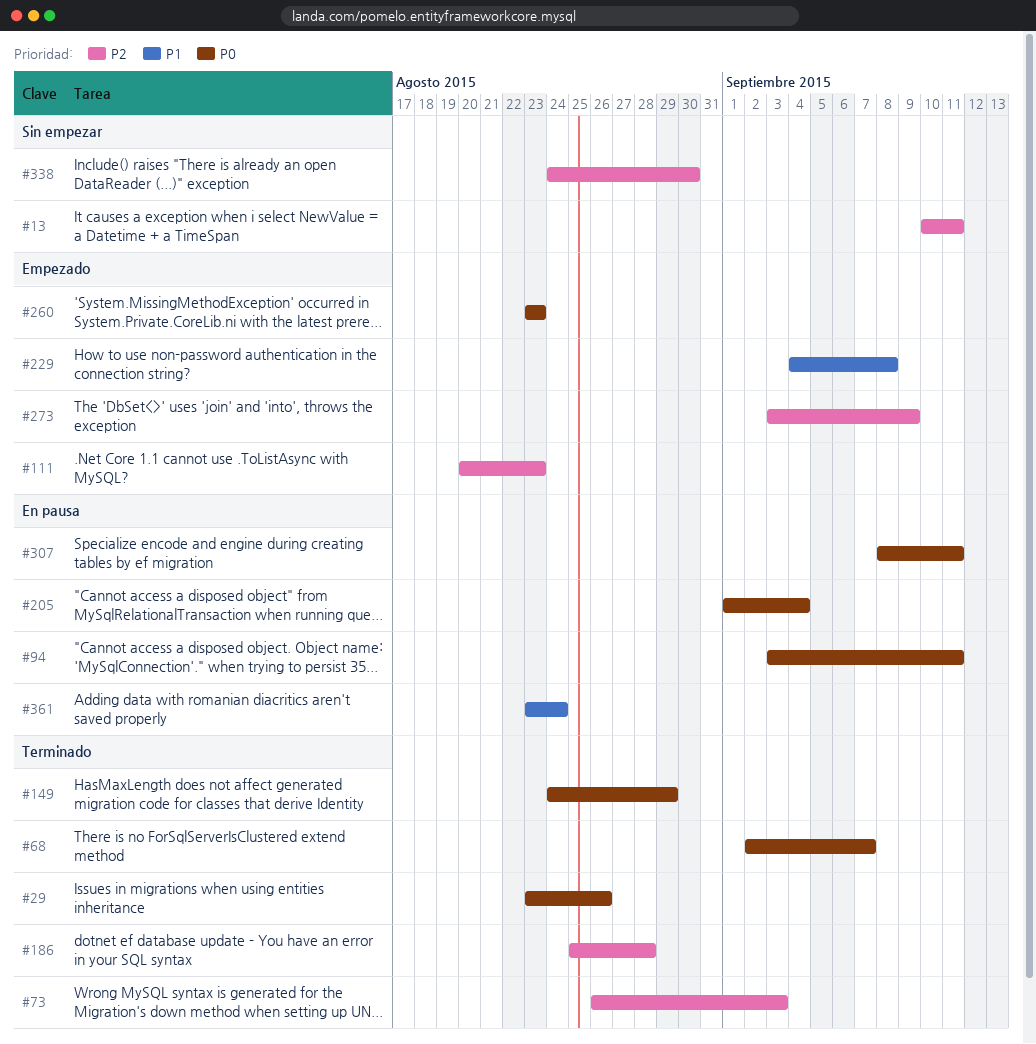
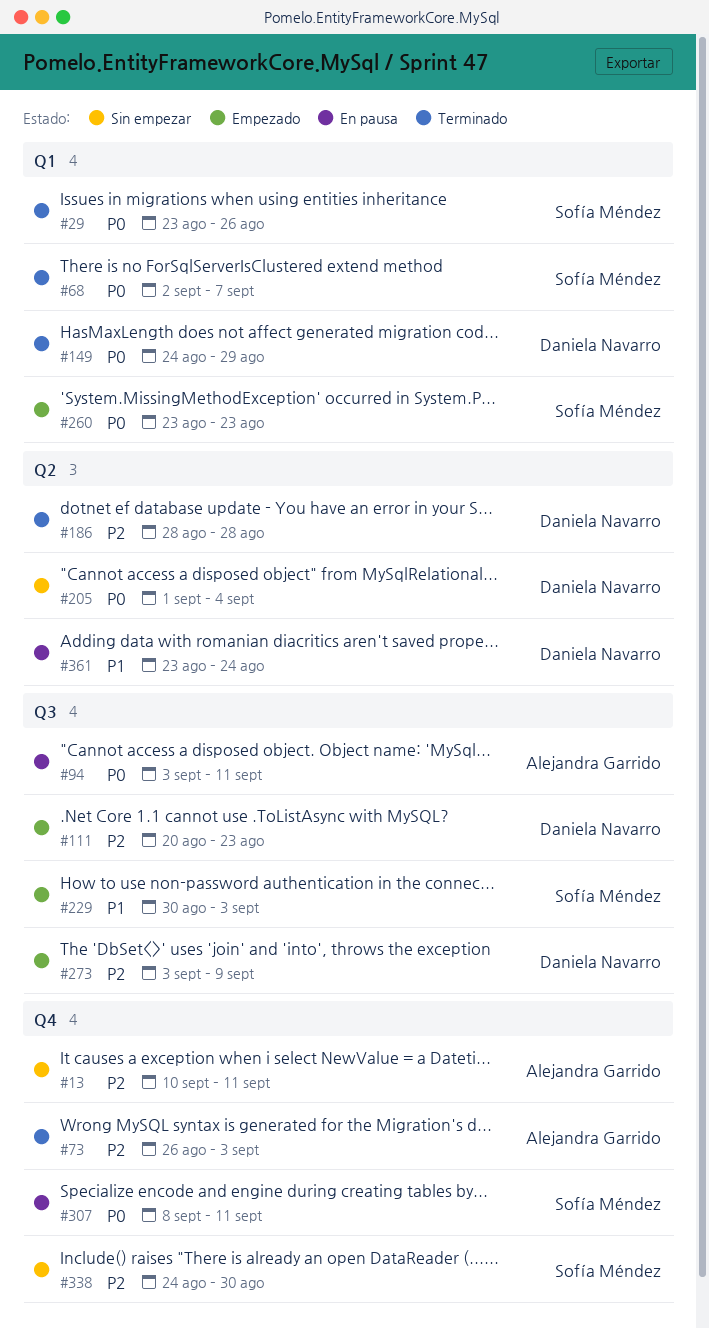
#186, start: Aug 25 -> Aug 28
#205, status: En pausa -> Sin empezar
#229, start: Sep 4 -> Aug 30
#229, due: Sep 8 -> Sep 3

